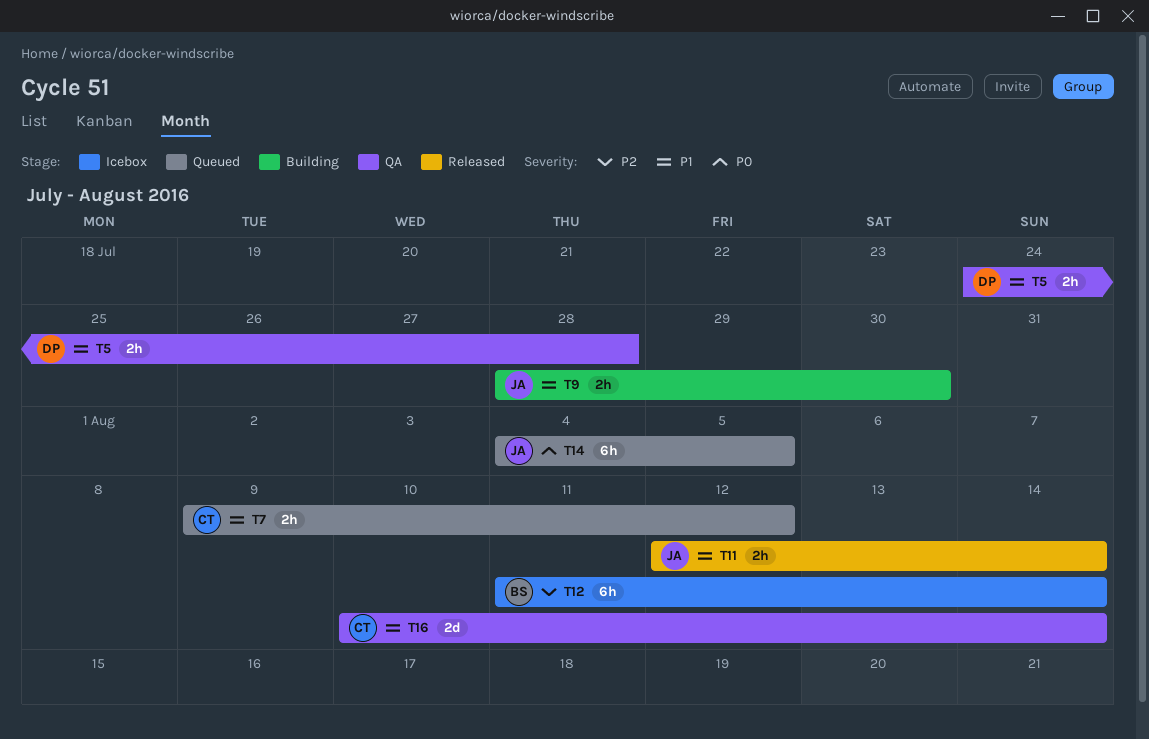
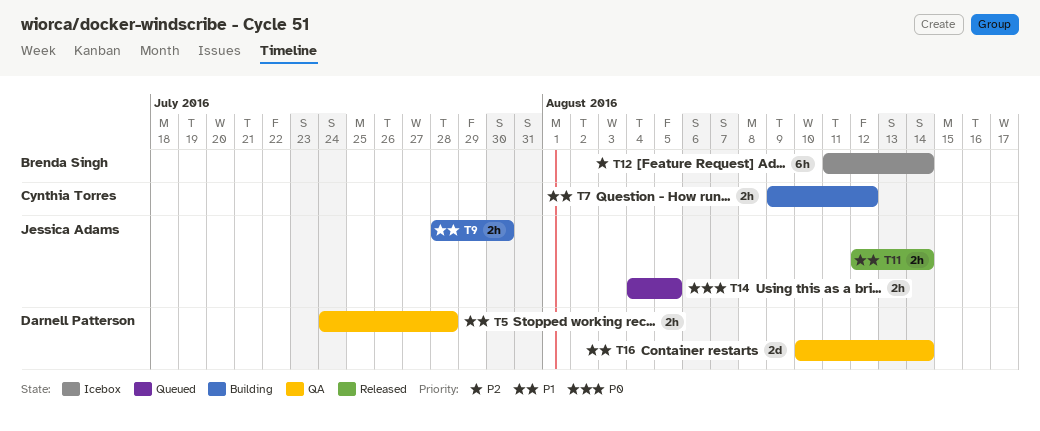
T7, status: Queued -> Building
T14, estimate: 6h -> 2h
T16, owner: Cynthia Torres -> Darnell Patterson

